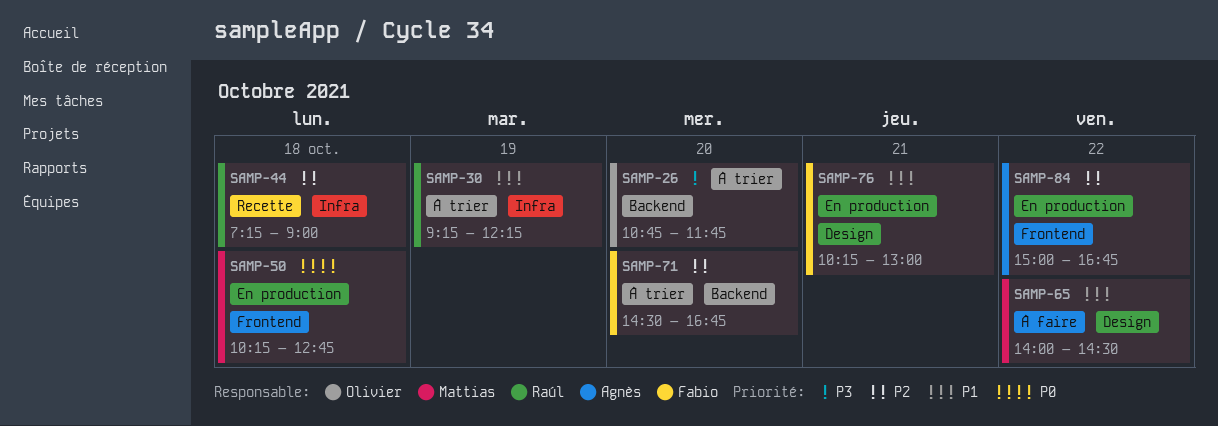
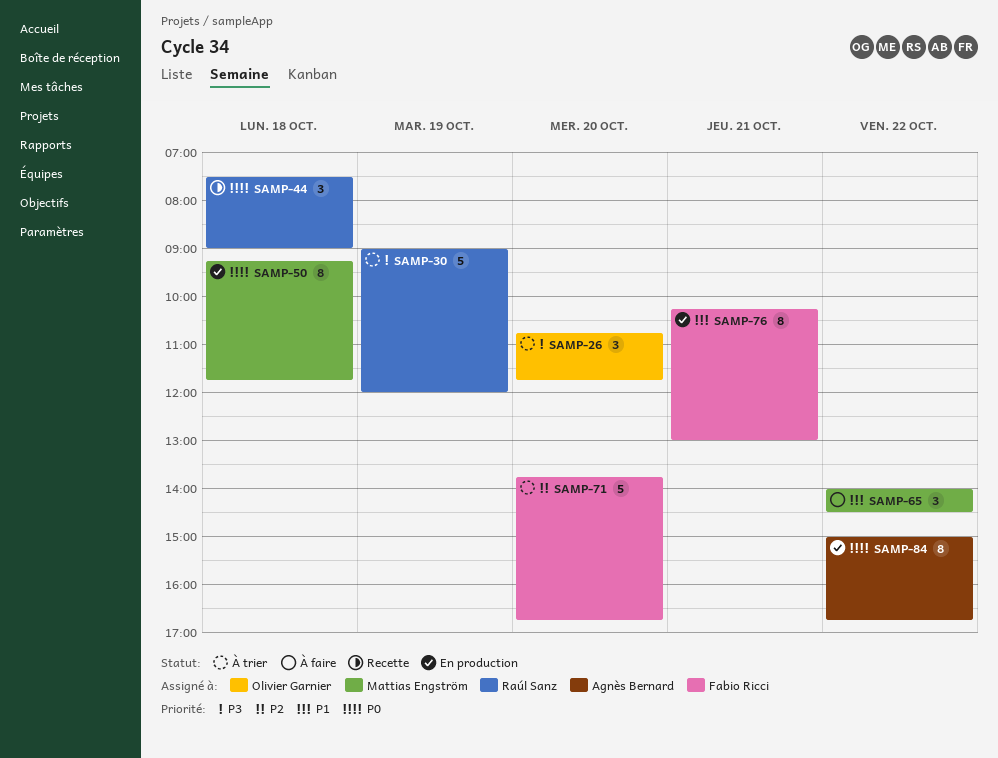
SAMP-30, priority: P1 -> P3
SAMP-30, begins: 09:15 -> 09:00
SAMP-30, ends: 12:15 -> 12:00
SAMP-44, priority: P2 -> P0
SAMP-44, begins: 07:15 -> 07:30
SAMP-50, begins: 10:15 -> 09:15
SAMP-50, ends: 12:45 -> 11:45
SAMP-71, begins: 14:30 -> 13:45
SAMP-84, priority: P2 -> P0

